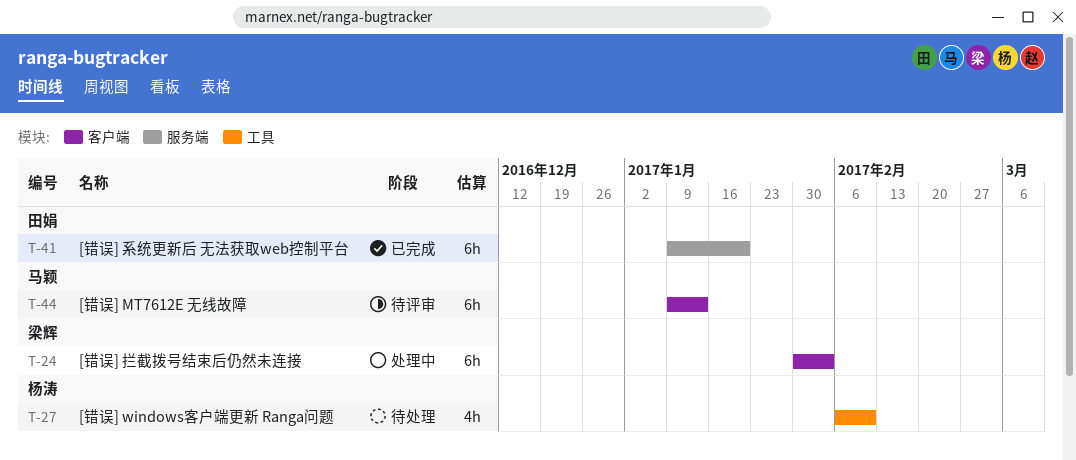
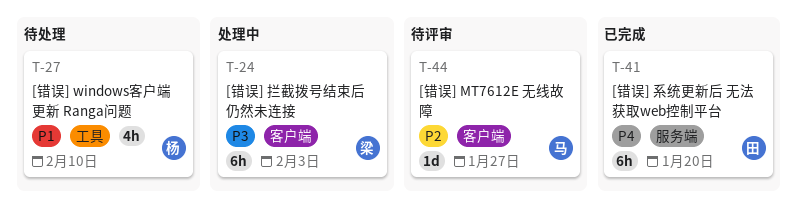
T-44, estimate: 6h -> 1d
T-44, due: Jan 13 -> Jan 27

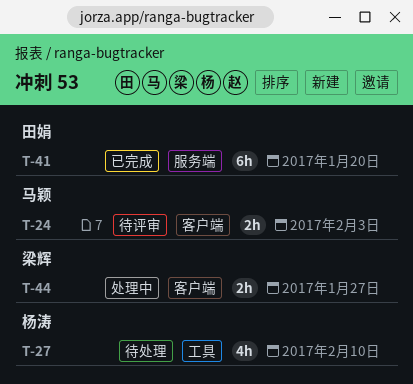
T-24, status: 处理中 -> 待评审
T-24, owner: 梁辉 -> 马颖
T-24, estimate: 6h -> 2h
T-44, status: 待评审 -> 处理中
T-44, owner: 马颖 -> 梁辉
T-44, estimate: 1d -> 2h

